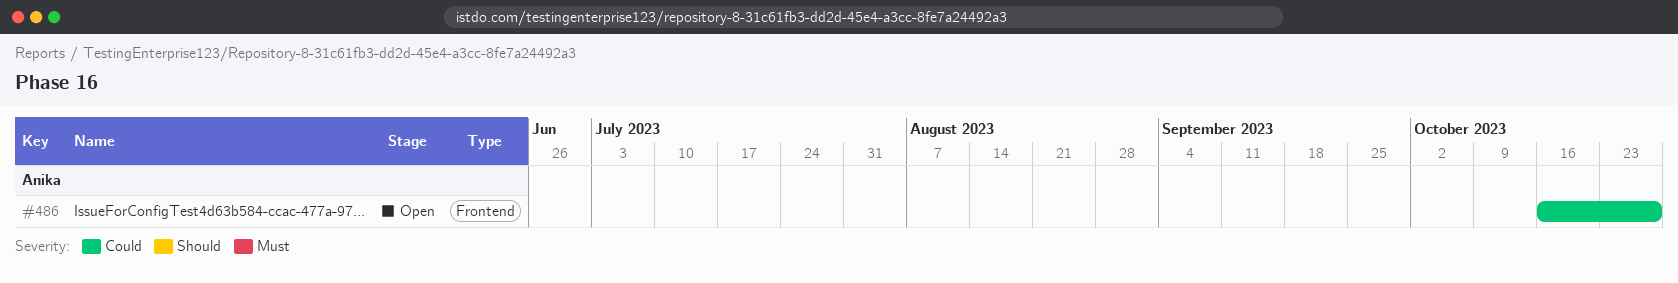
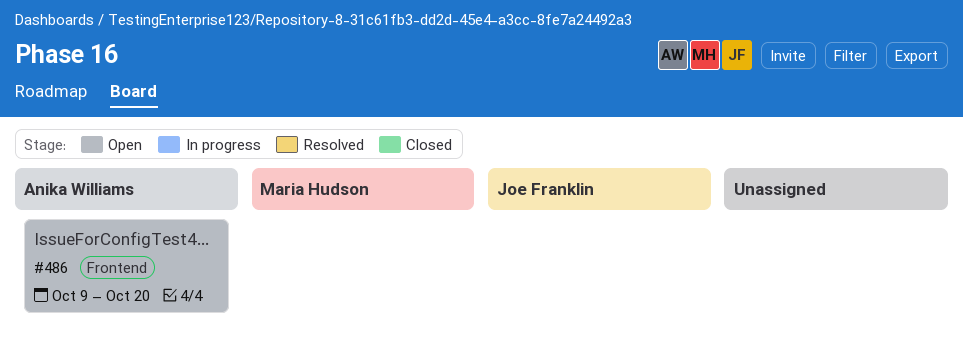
#486, start: Oct 16 -> Oct 9
#486, due: Oct 27 -> Oct 20

